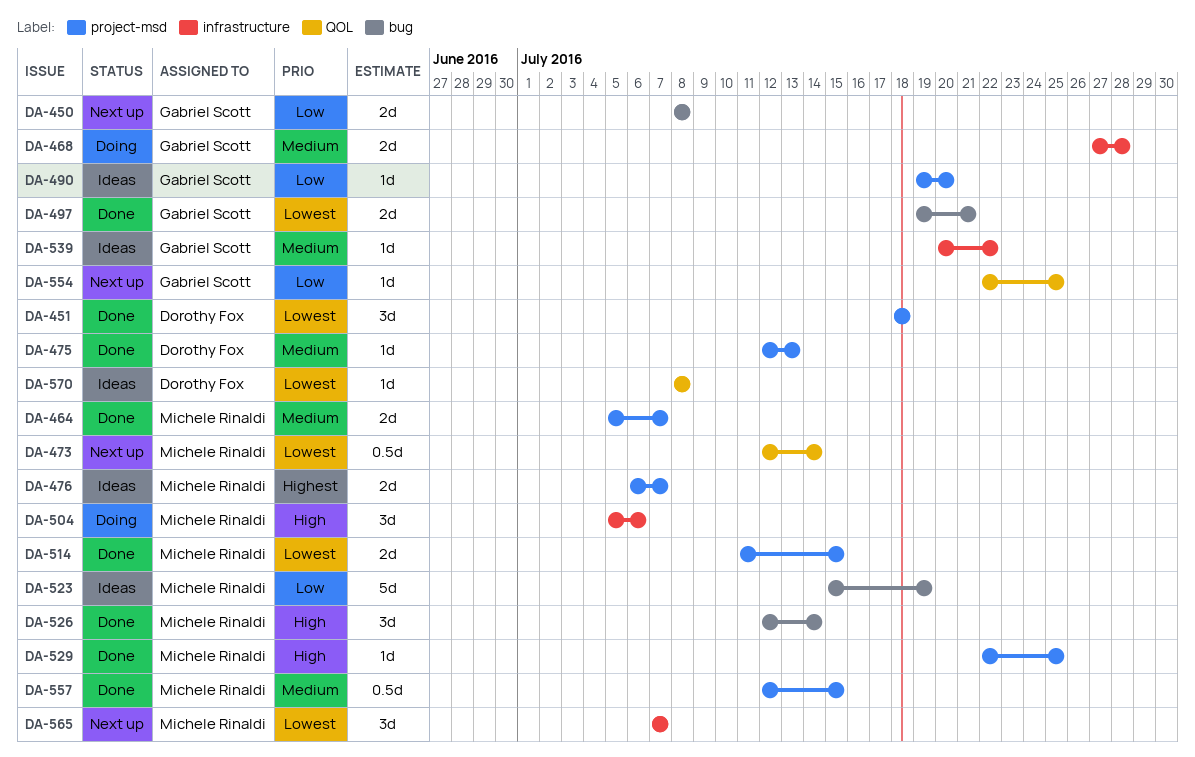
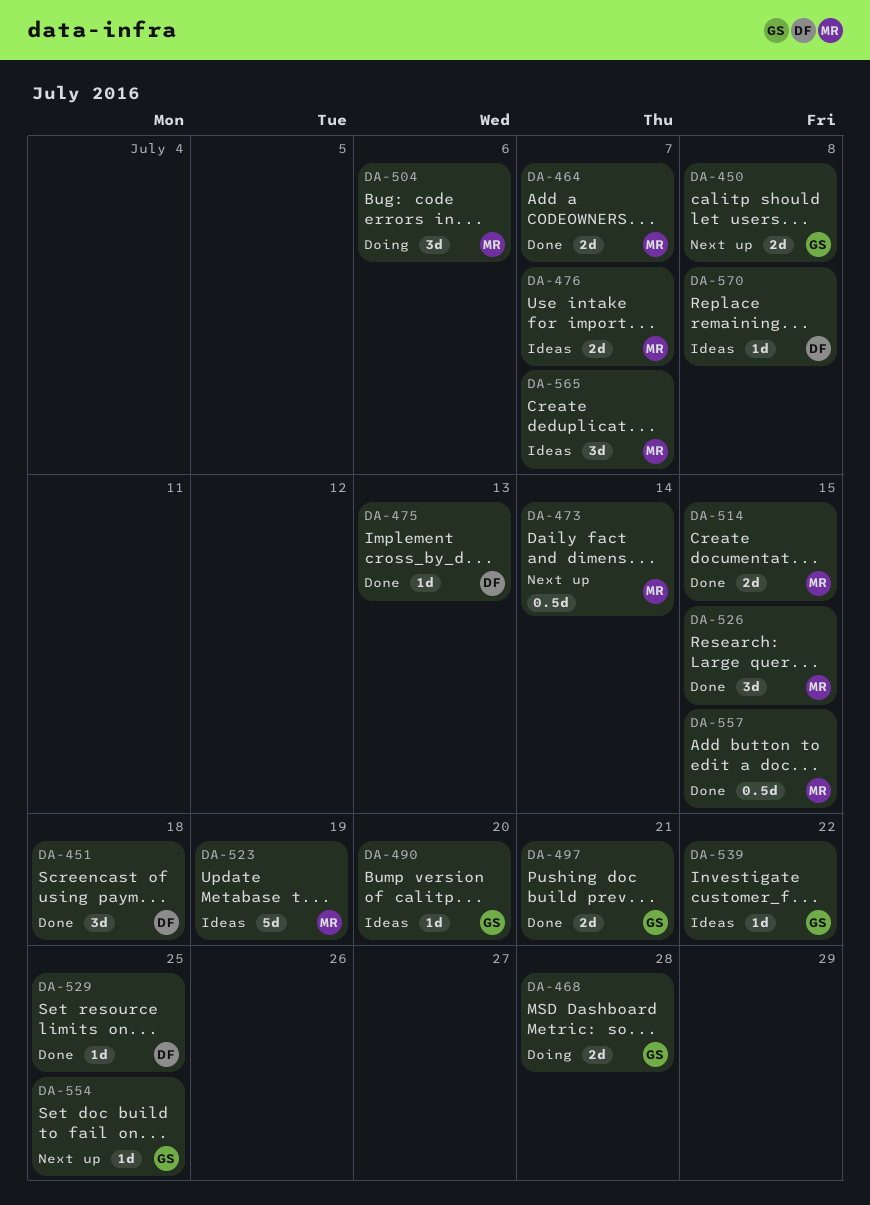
DA-526, due: Jul 14 -> Jul 15
DA-529, owner: Michele Rinaldi -> Dorothy Fox
DA-565, status: Next up -> Ideas

